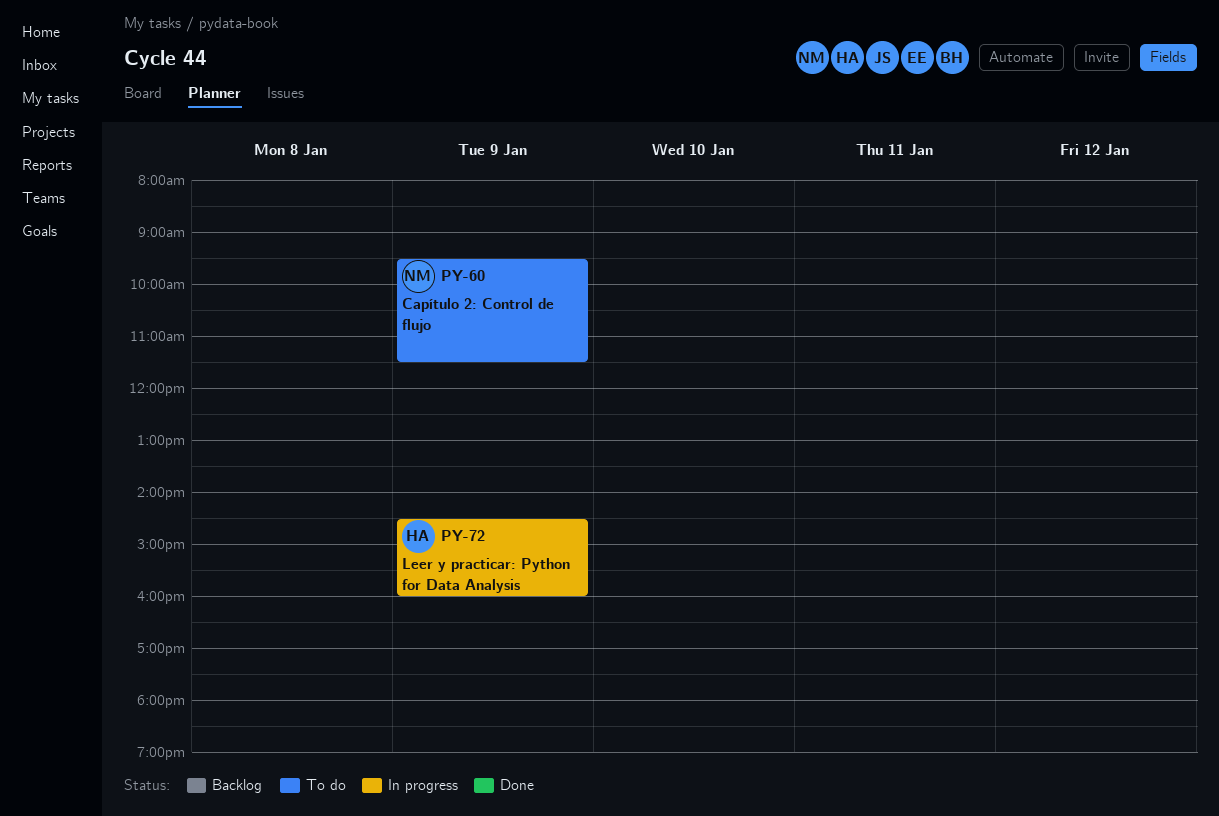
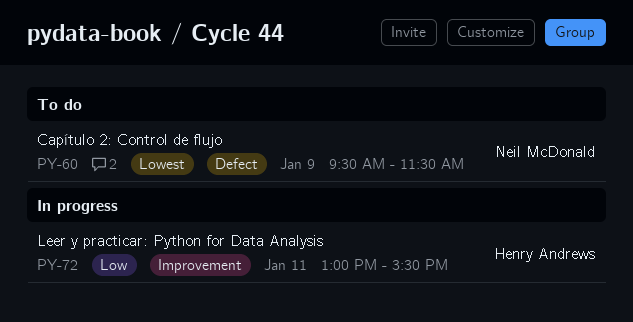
PY-72, day: Jan 9 -> Jan 11
PY-72, begins: 14:30 -> 13:00
PY-72, ends: 16:00 -> 15:30

